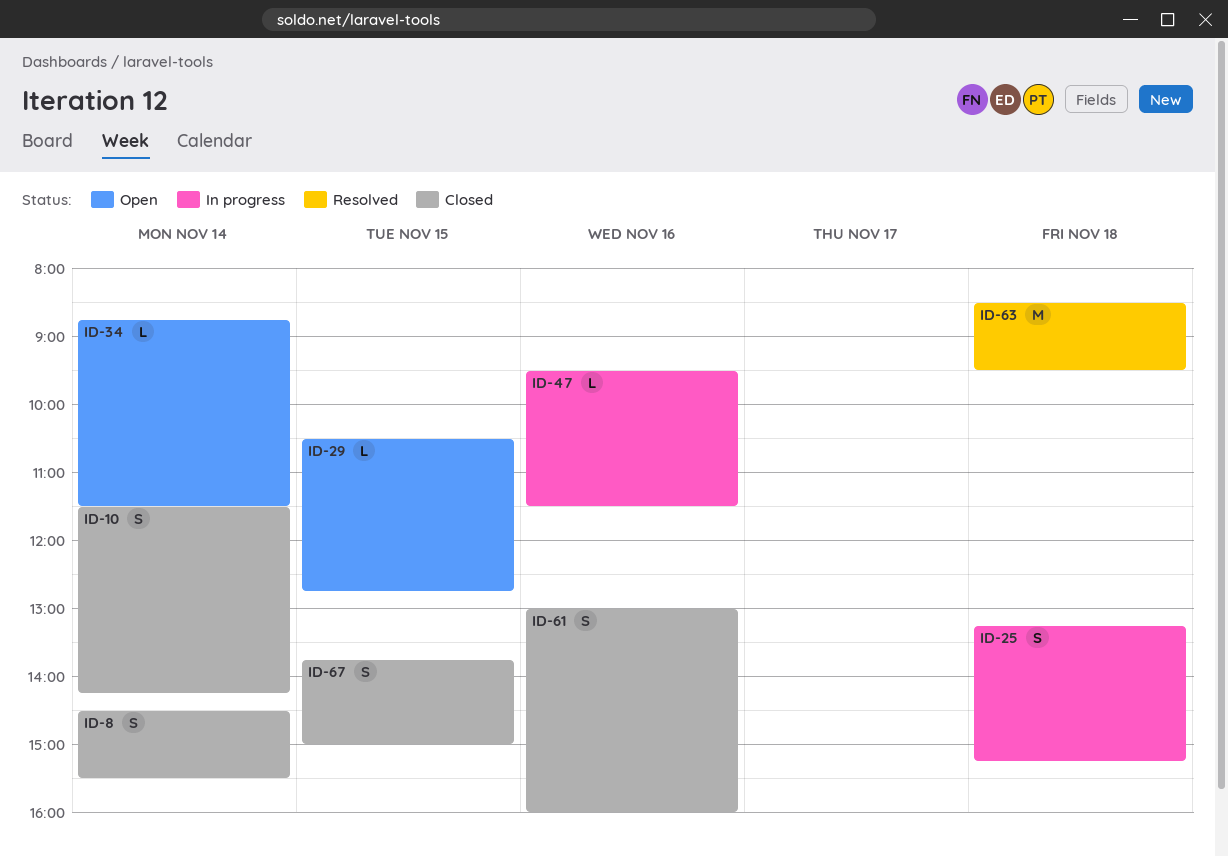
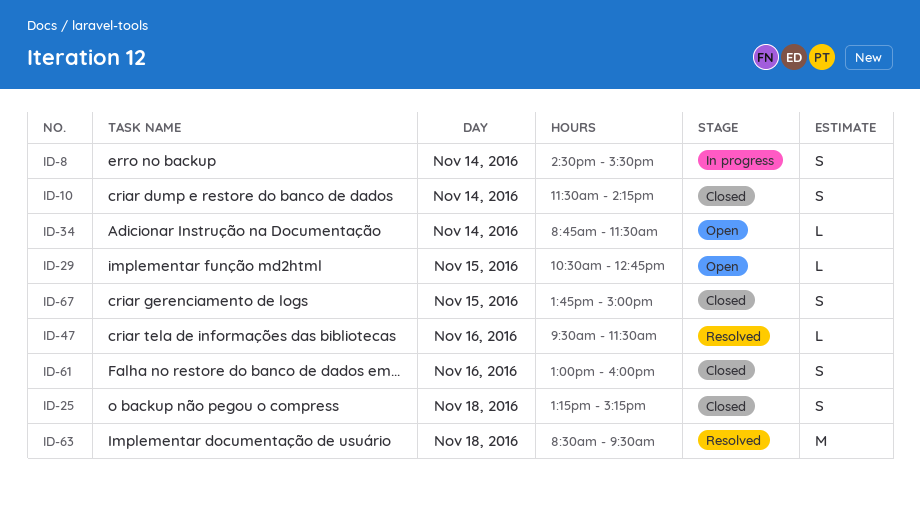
ID-8, status: Closed -> In progress
ID-25, status: In progress -> Closed
ID-47, status: In progress -> Resolved

